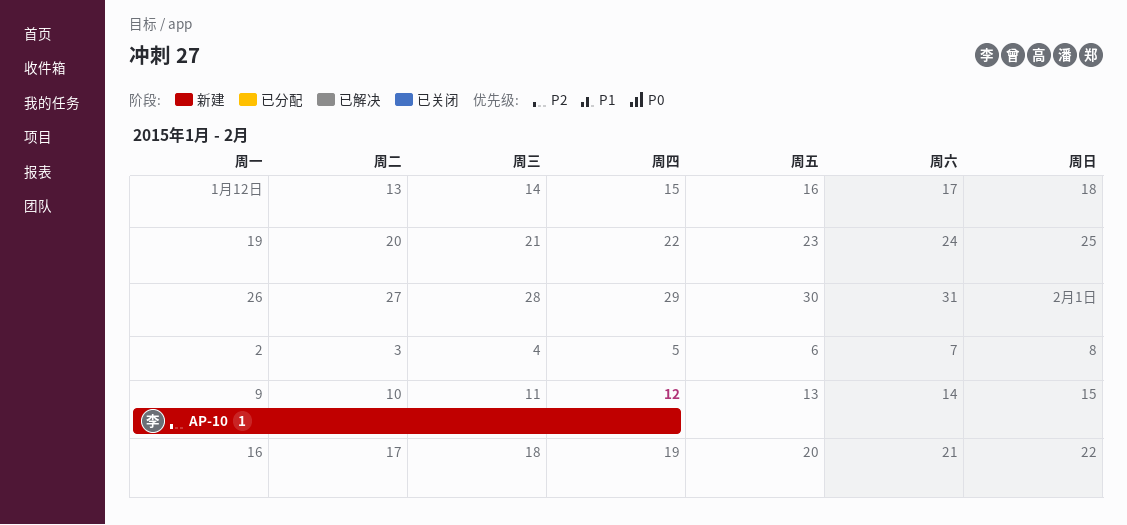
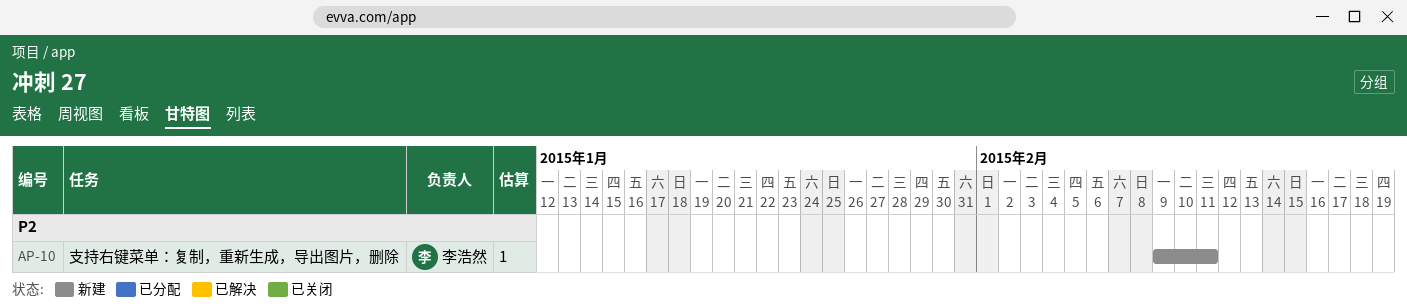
AP-10, due: Feb 12 -> Feb 11

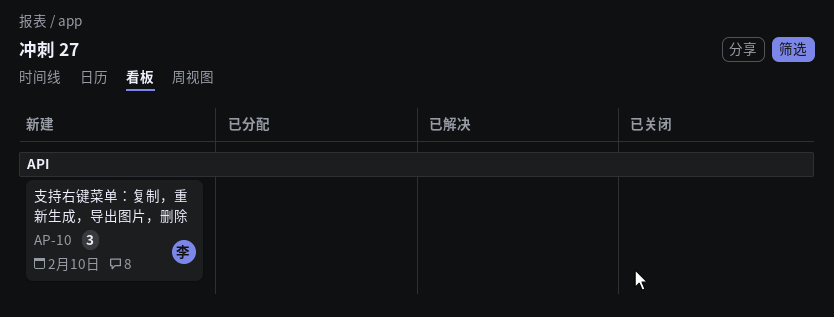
AP-10, estimate: 1 -> 3
AP-10, due: Feb 11 -> Feb 10

